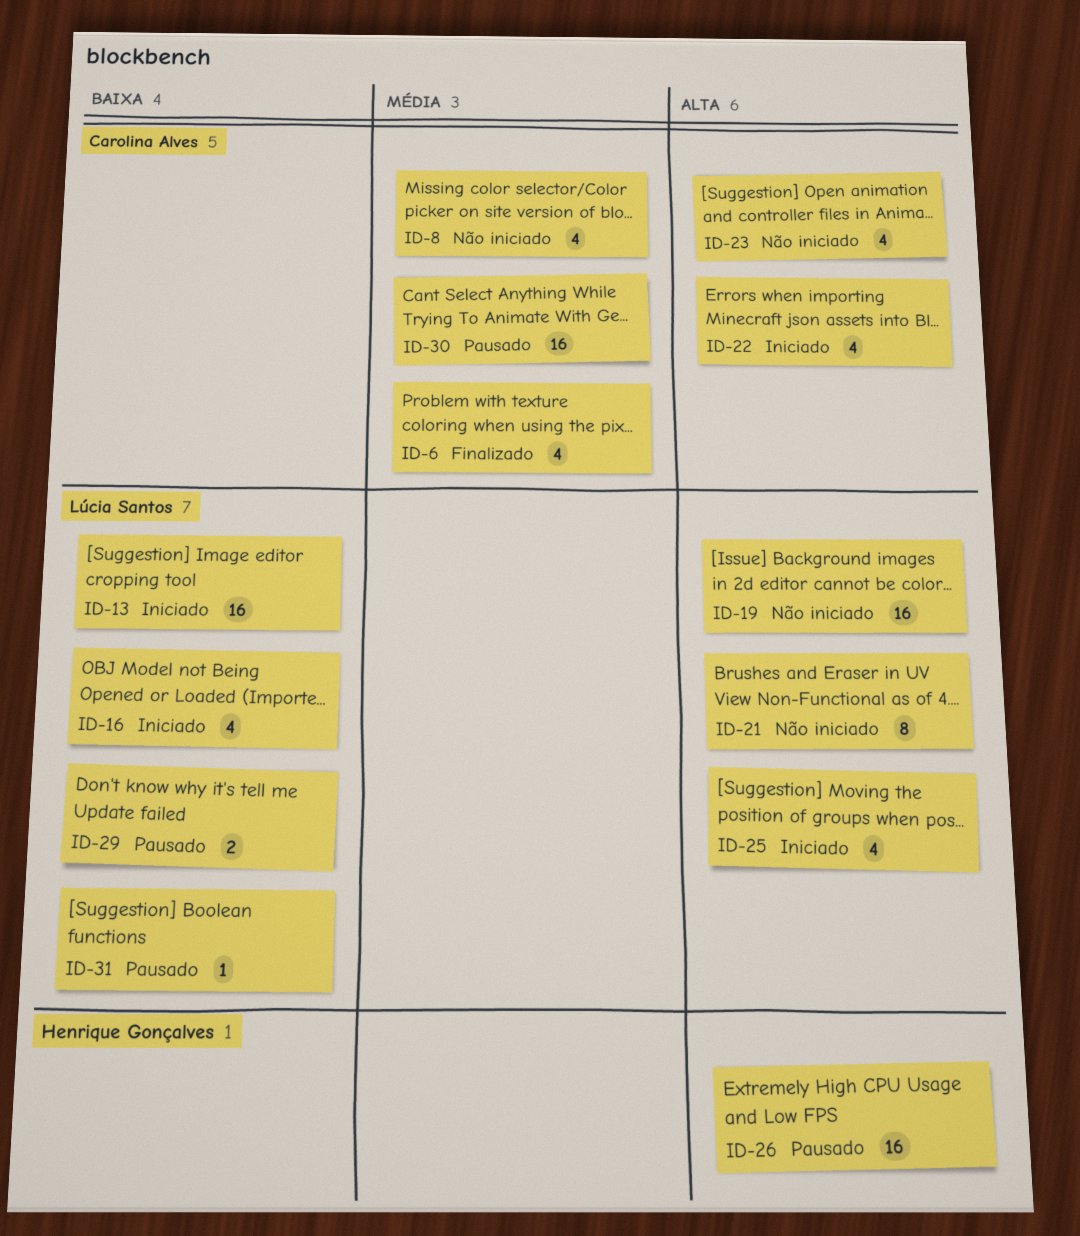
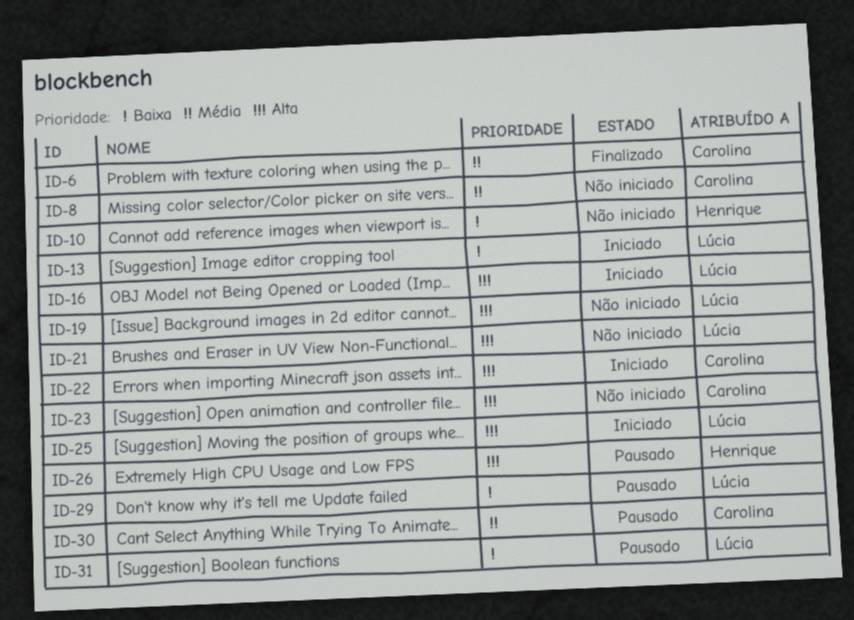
ID-10: none -> present
ID-16, priority: Baixa -> Alta

